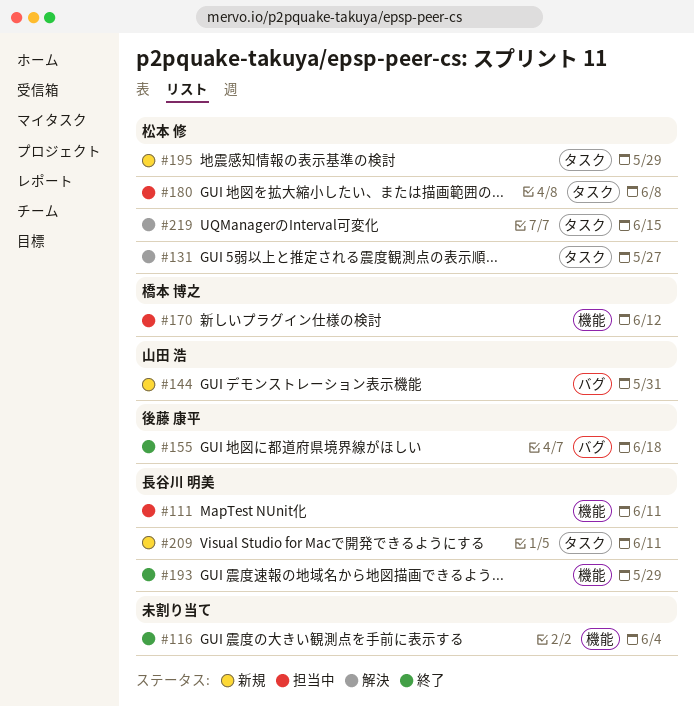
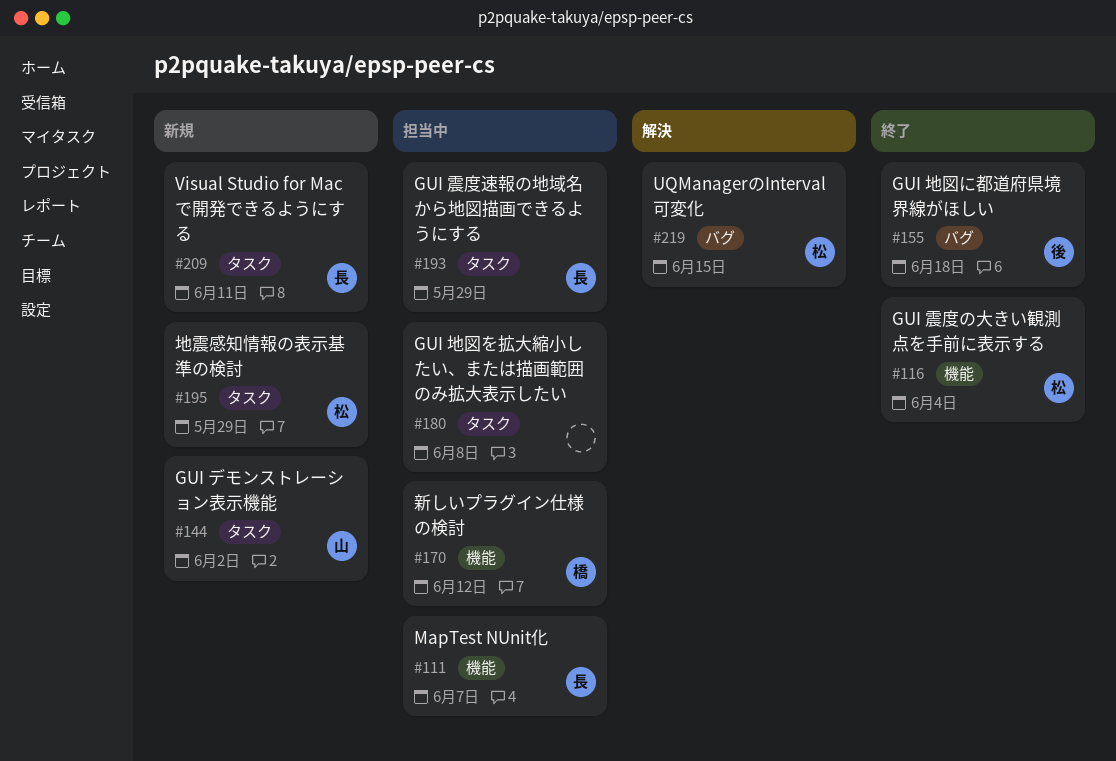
#111, due: Jun 11 -> Jun 7
#116, owner: none -> 松本 修
#131: present -> none
#144, label: バグ -> タスク
#144, due: May 31 -> Jun 2
#180, owner: 松本 修 -> none
#193, status: 終了 -> 担当中
#193, label: 機能 -> タスク
#219, label: タスク -> バグ

